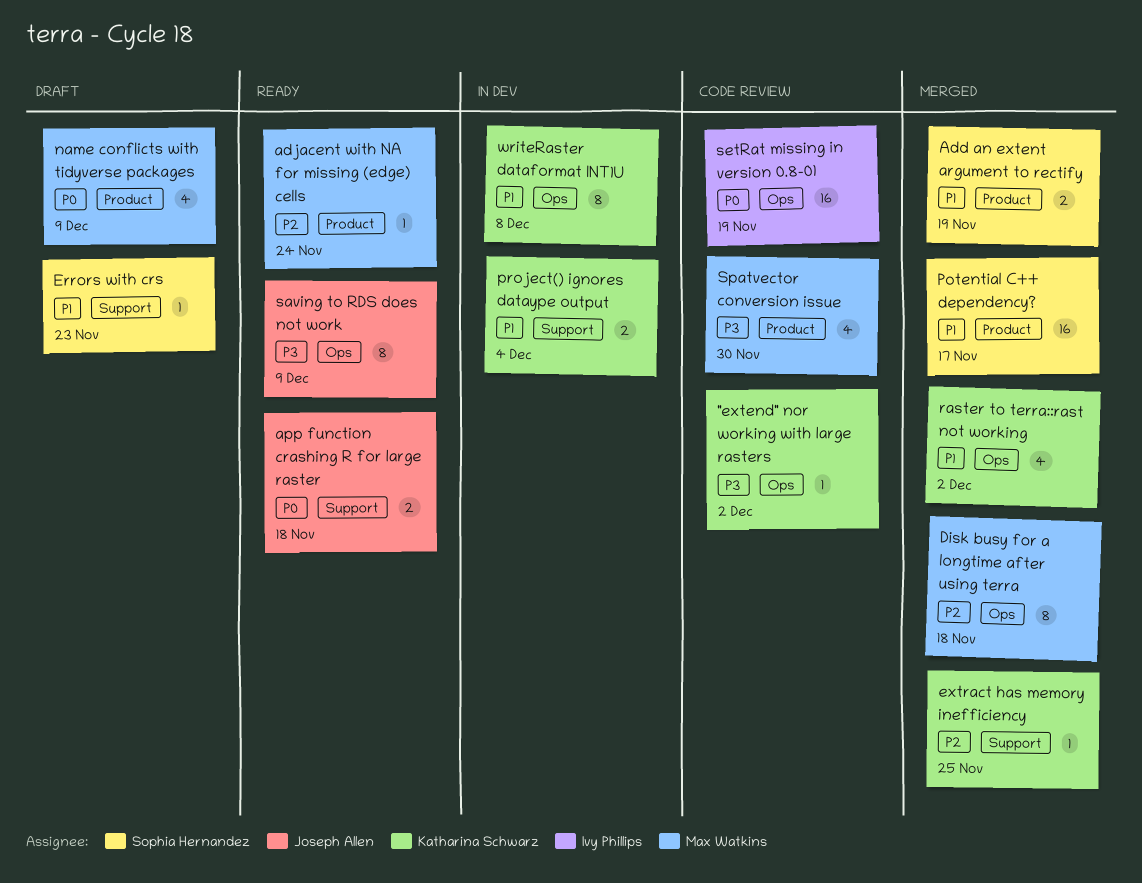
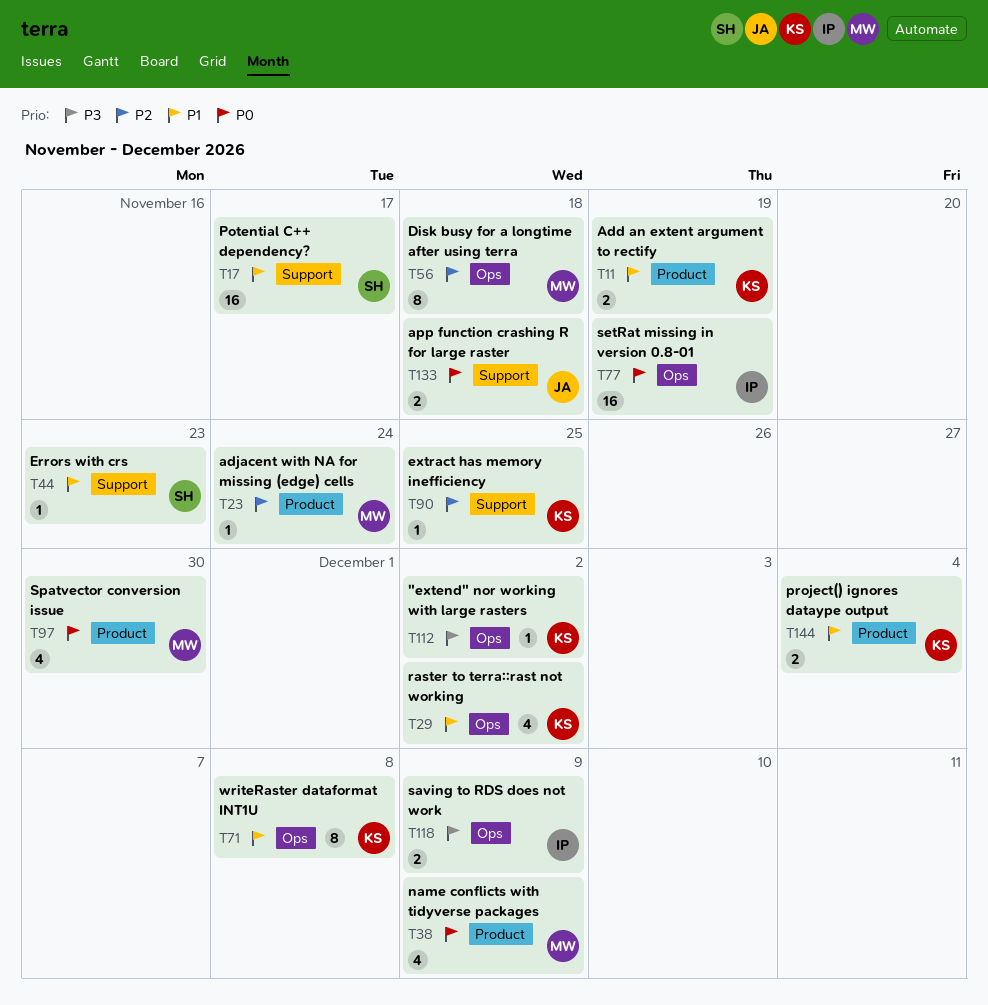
Add an extent argument to rectify, owner: Sophia Hernandez -> Katharina Schwarz
Potential C++ dependency?, label: Product -> Support
project() ignores dataype output, label: Support -> Product
saving to RDS does not work, owner: Joseph Allen -> Ivy Phillips
saving to RDS does not work, estimate: 8 -> 2
Spatvector conversion issue, priority: P3 -> P0

